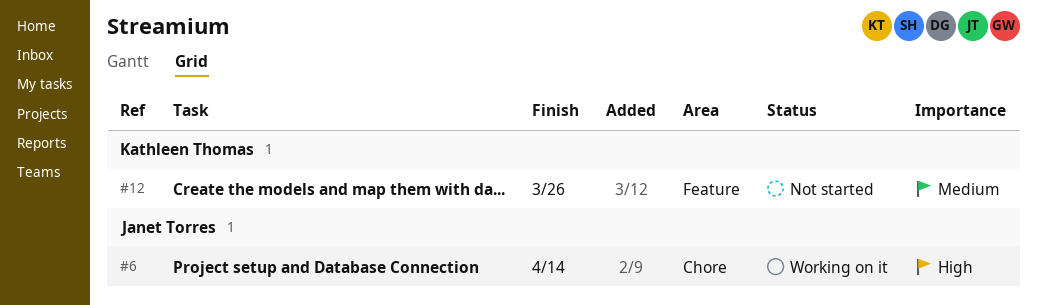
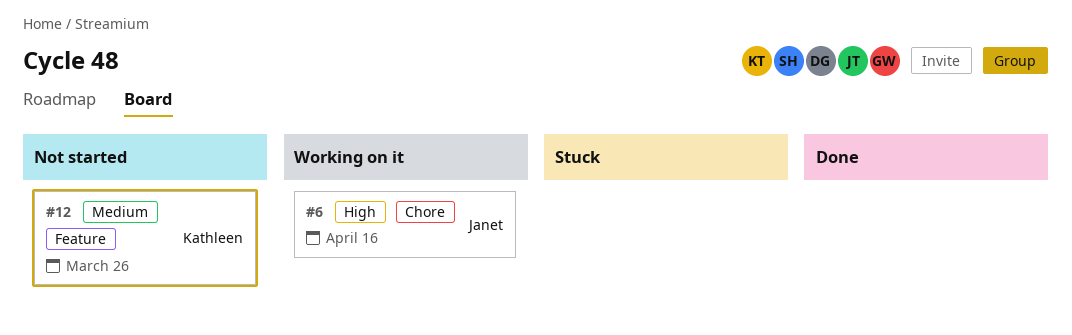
#6, due: Apr 14 -> Apr 16

